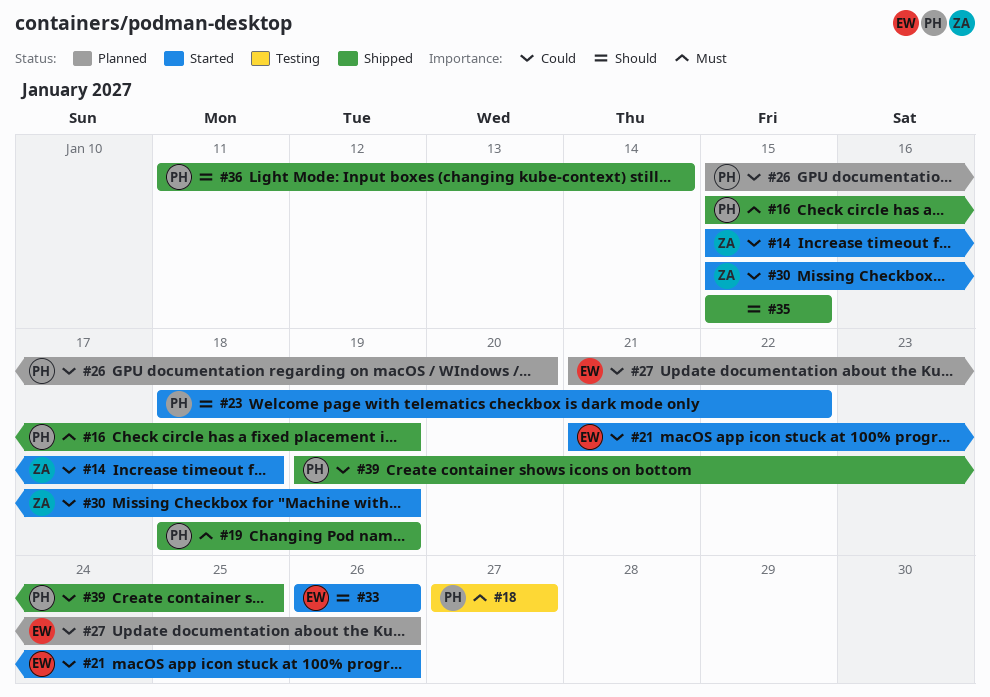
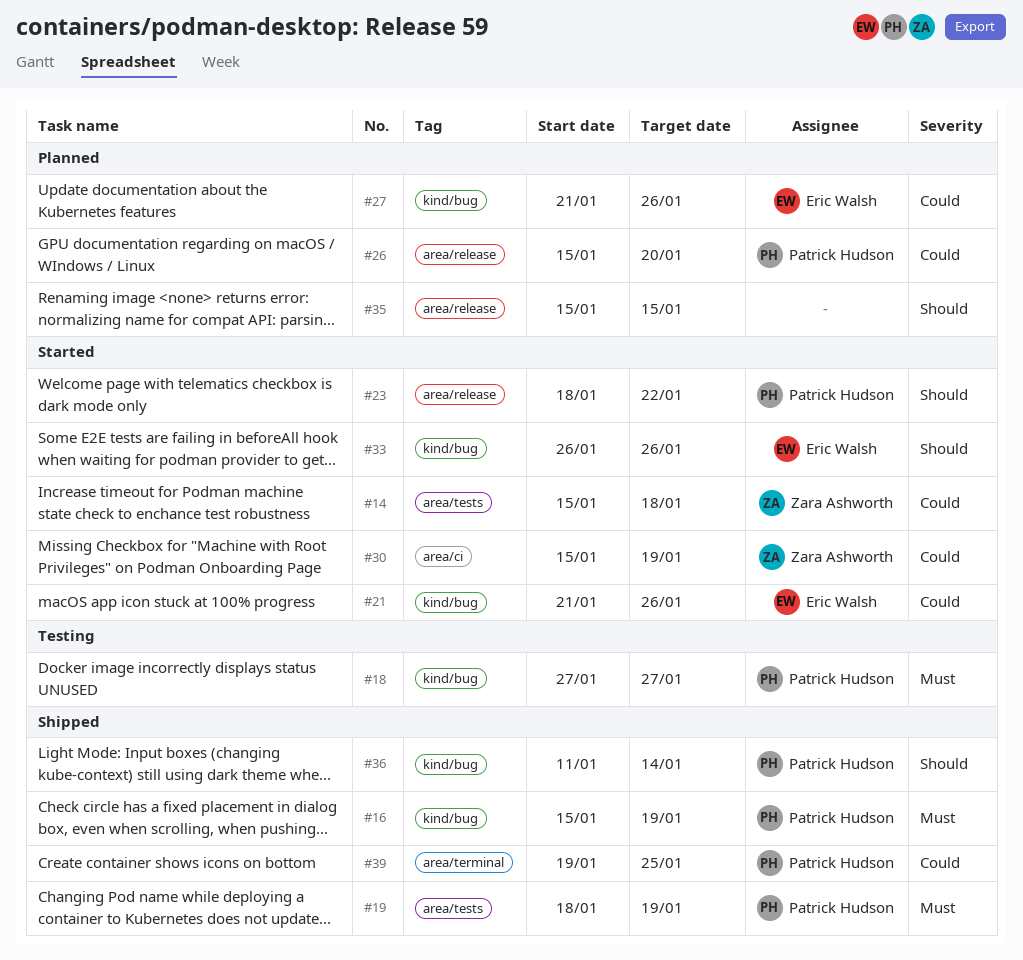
#35, status: Shipped -> Planned

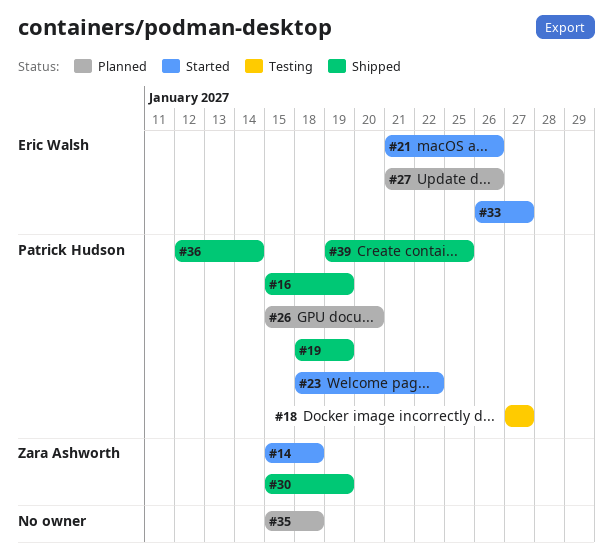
#30, status: Started -> Shipped
#33, due: Jan 26 -> Jan 27
#35, due: Jan 15 -> Jan 18
#36, start: Jan 11 -> Jan 12

